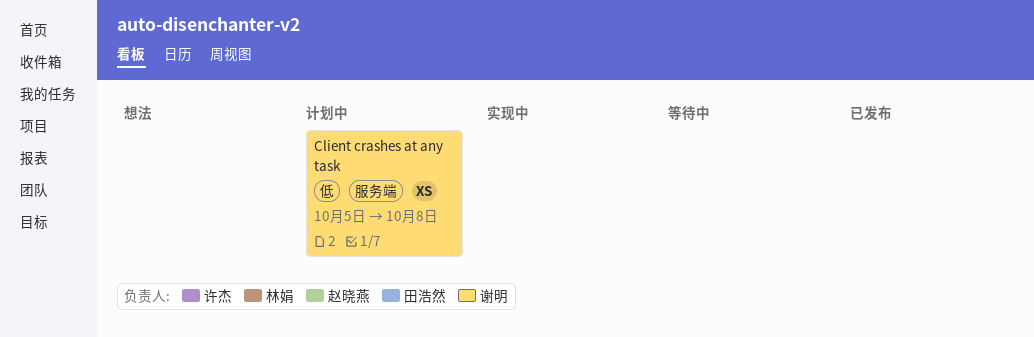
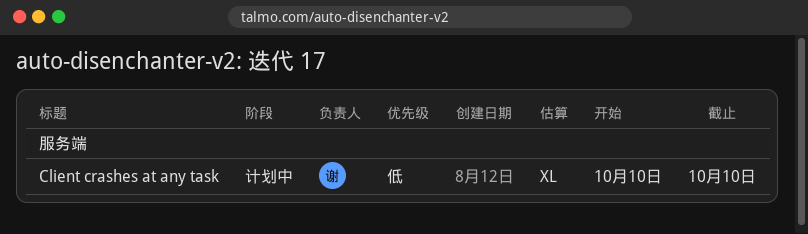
Client crashes at any task, estimate: XS -> XL
Client crashes at any task, start: Oct 5 -> Oct 10
Client crashes at any task, due: Oct 8 -> Oct 10

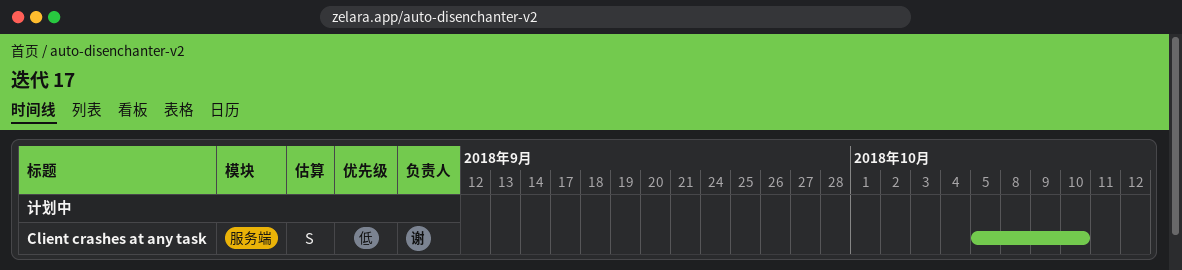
Client crashes at any task, estimate: XL -> S
Client crashes at any task, start: Oct 10 -> Oct 5

